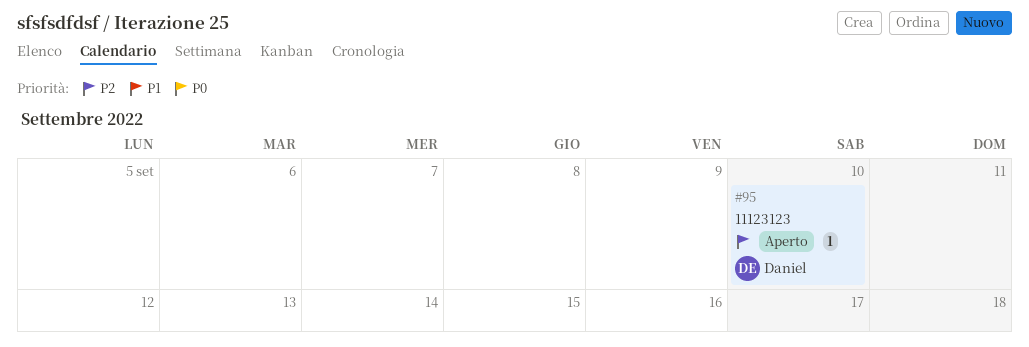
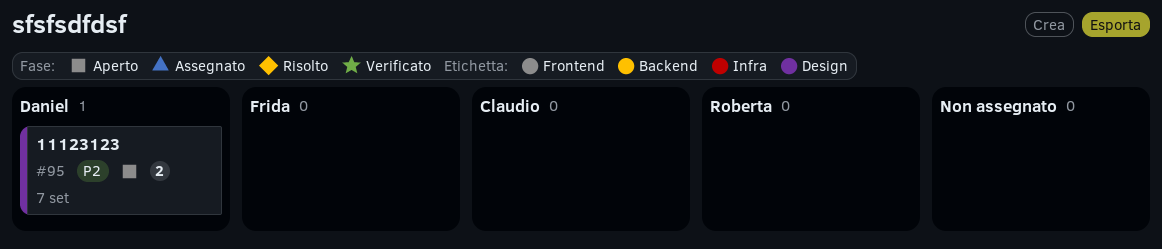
#95, estimate: 1 -> 2
#95, due: Sep 10 -> Sep 7

